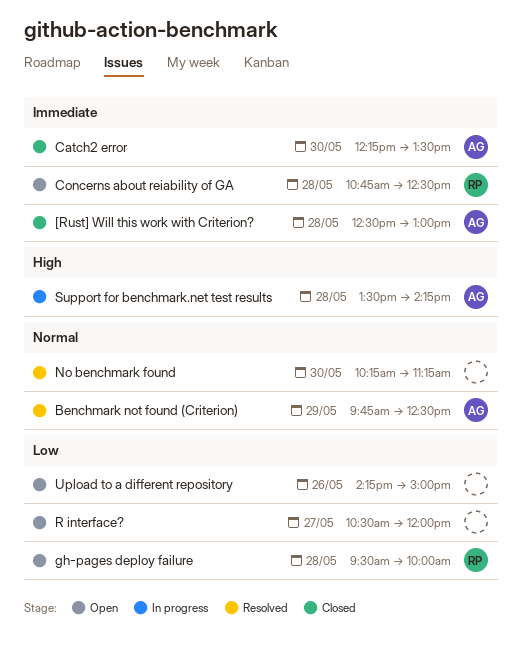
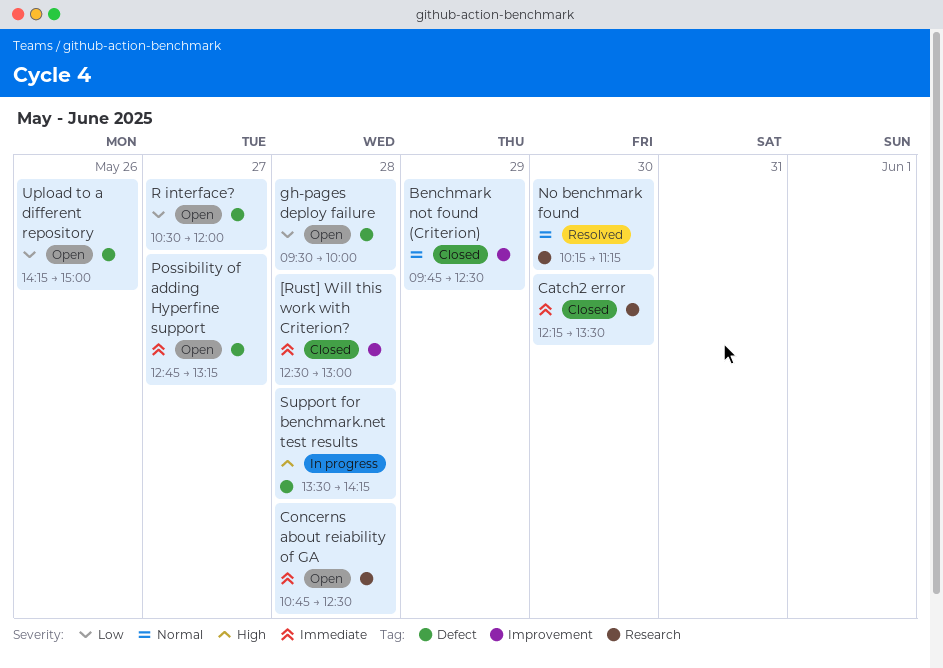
Benchmark not found (Criterion), status: Resolved -> Closed
Possibility of adding Hyperfine support: none -> present

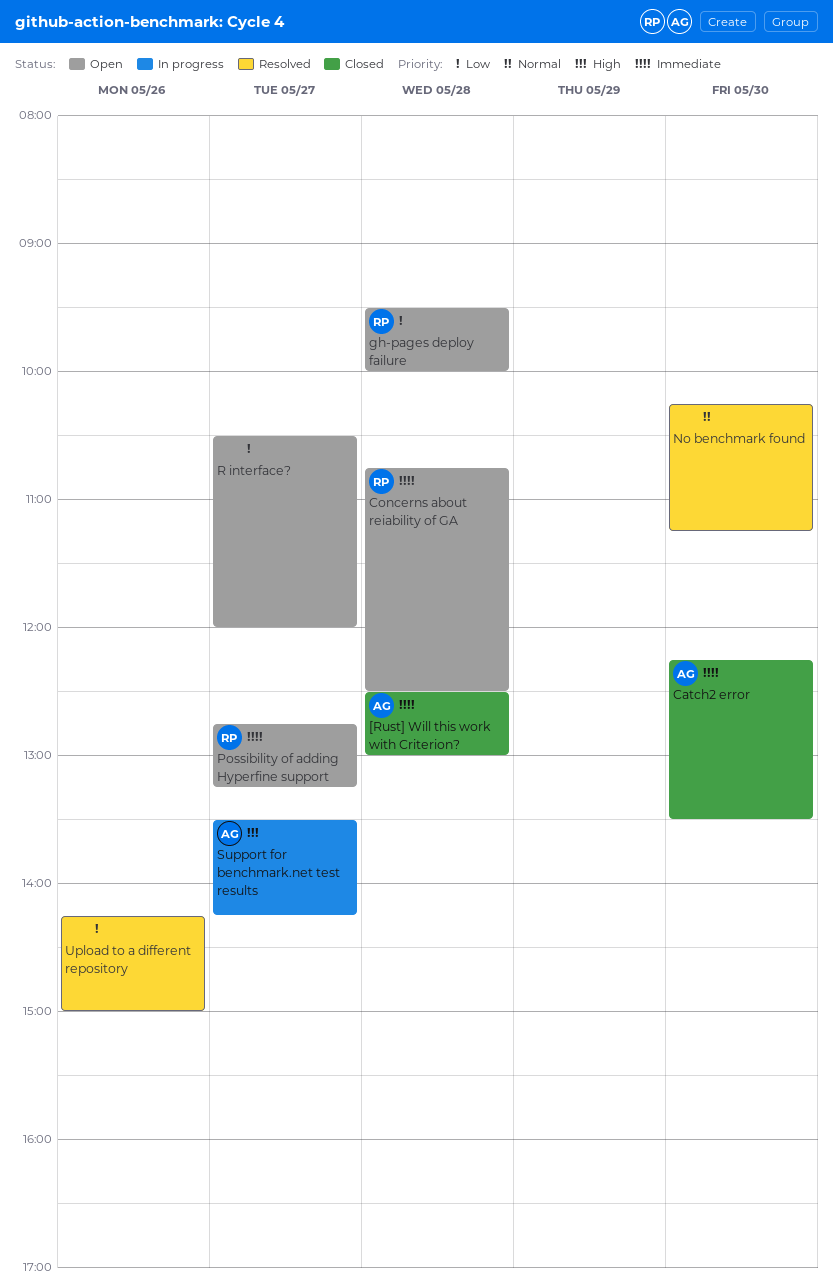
Benchmark not found (Criterion): present -> none
Support for benchmark.net test results, day: May 28 -> May 27
Upload to a different repository, status: Open -> Resolved

